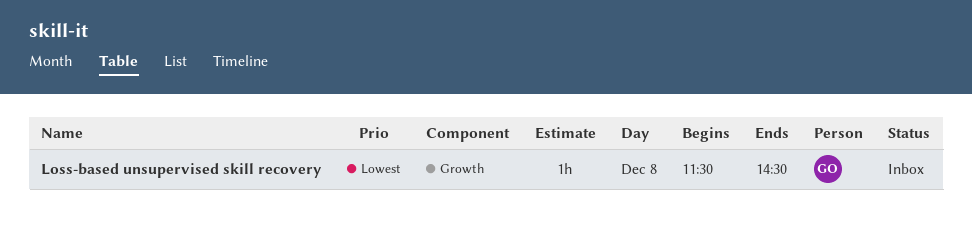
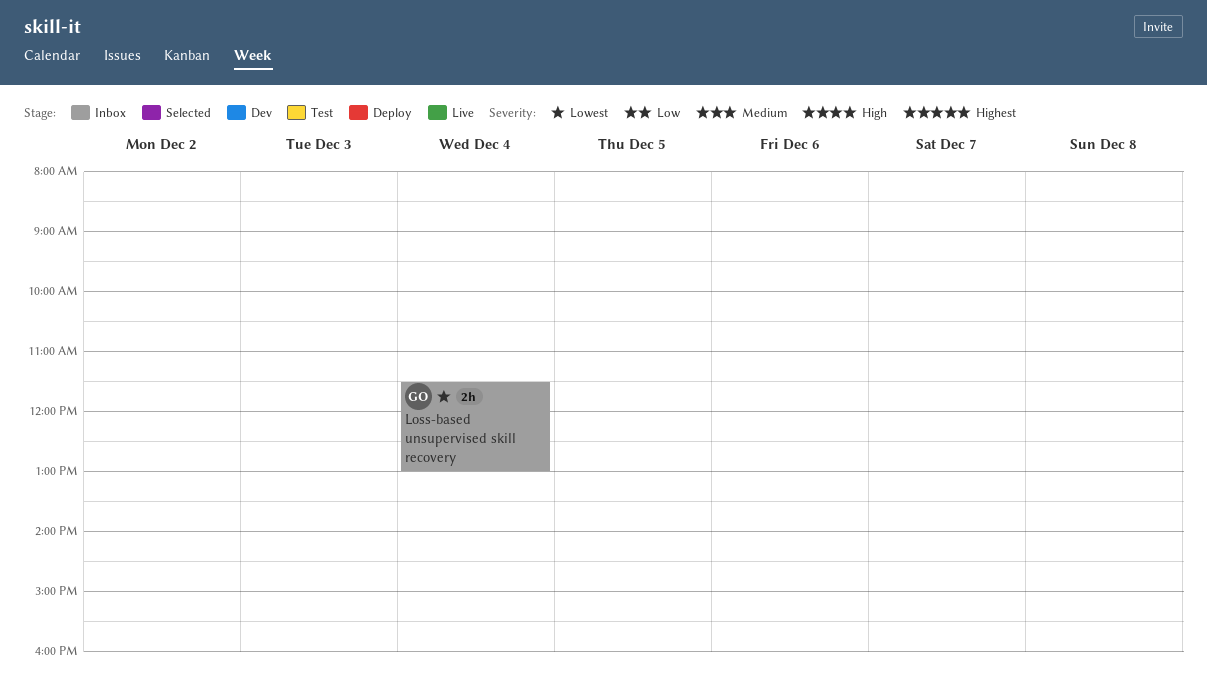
Loss-based unsupervised skill recovery, estimate: 1h -> 2h
Loss-based unsupervised skill recovery, day: Dec 8 -> Dec 4
Loss-based unsupervised skill recovery, ends: 14:30 -> 13:00

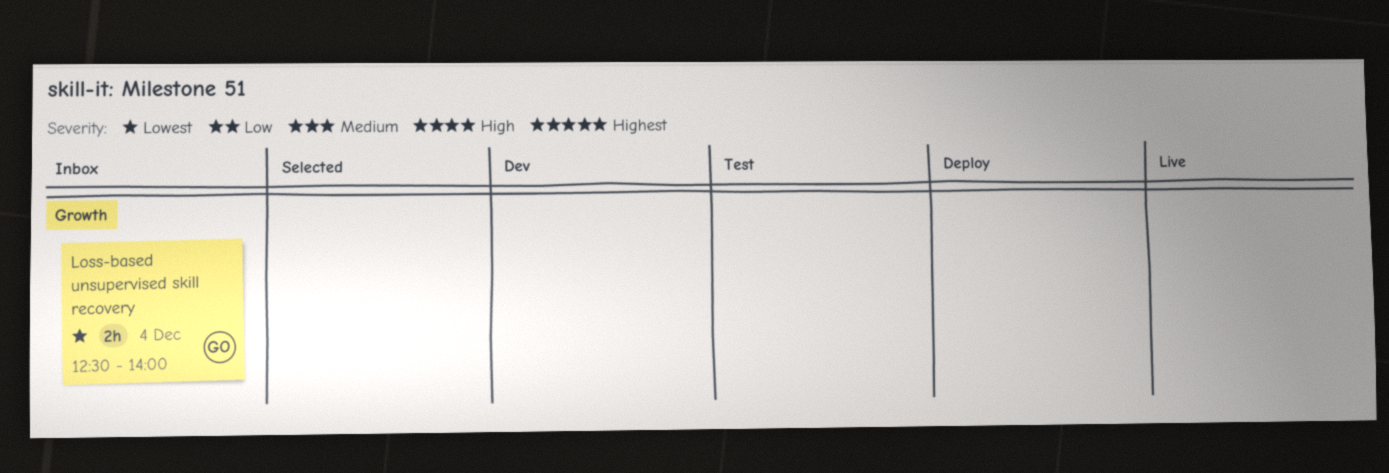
Loss-based unsupervised skill recovery, begins: 11:30 -> 12:30
Loss-based unsupervised skill recovery, ends: 13:00 -> 14:00

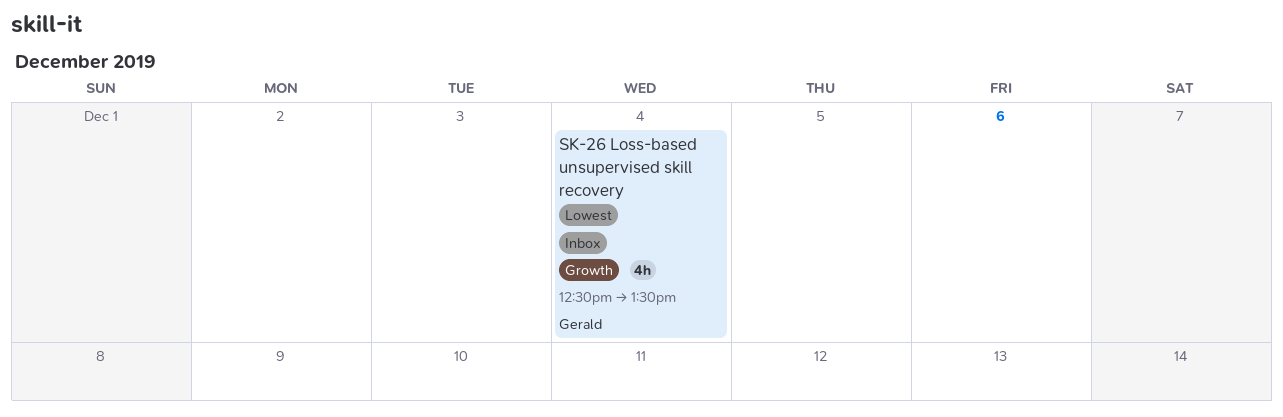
Loss-based unsupervised skill recovery, estimate: 2h -> 4h
Loss-based unsupervised skill recovery, ends: 14:00 -> 13:30

